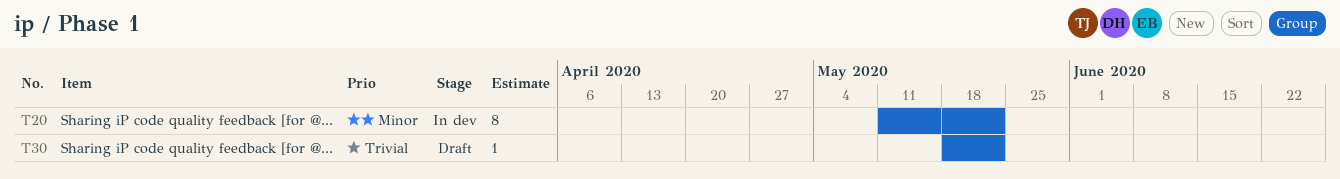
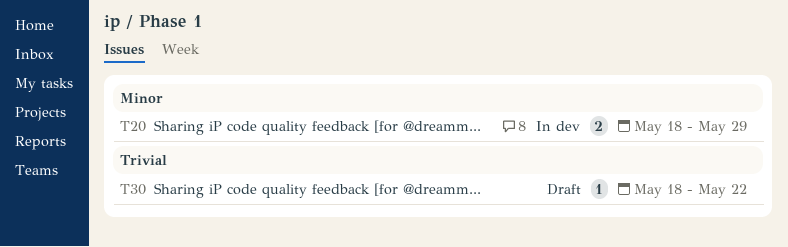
T20, estimate: 8 -> 2
T20, start: May 11 -> May 18
T20, due: May 22 -> May 29

